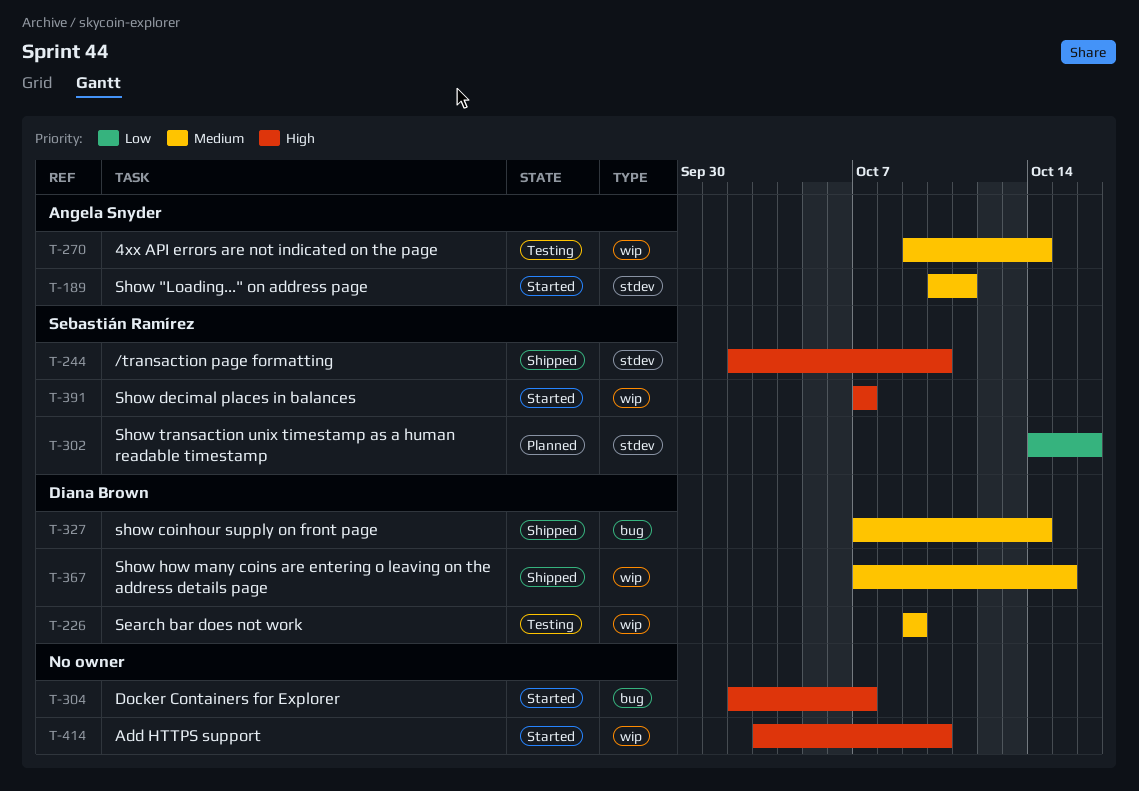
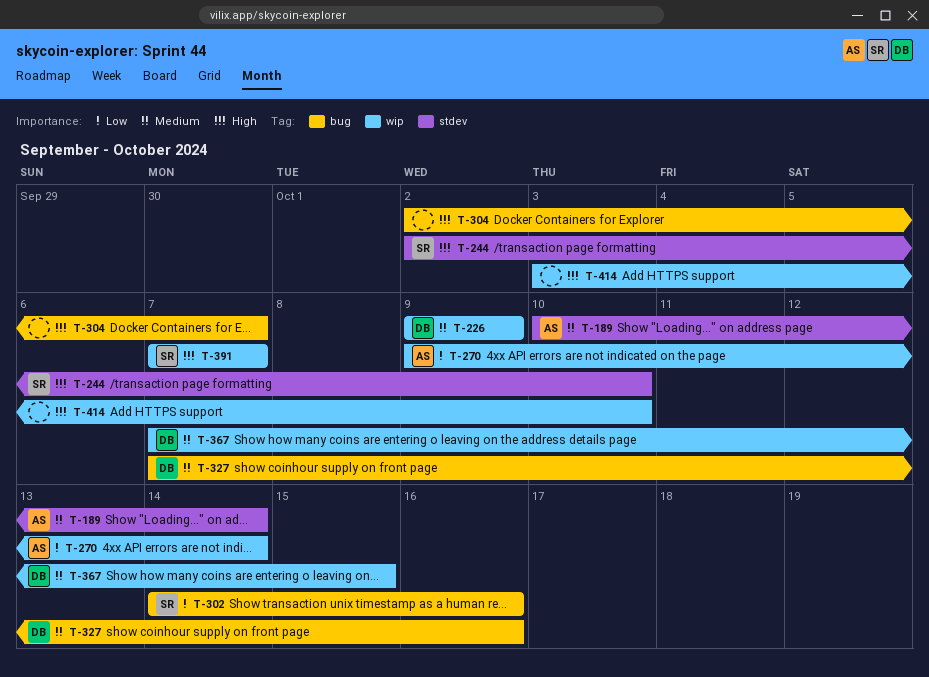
T-189, due: Oct 11 -> Oct 14
T-270, priority: Medium -> Low
T-302, label: stdev -> bug
T-327, due: Oct 14 -> Oct 16

